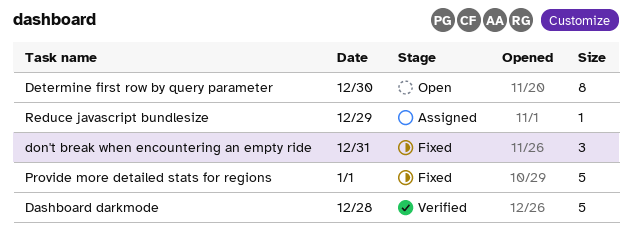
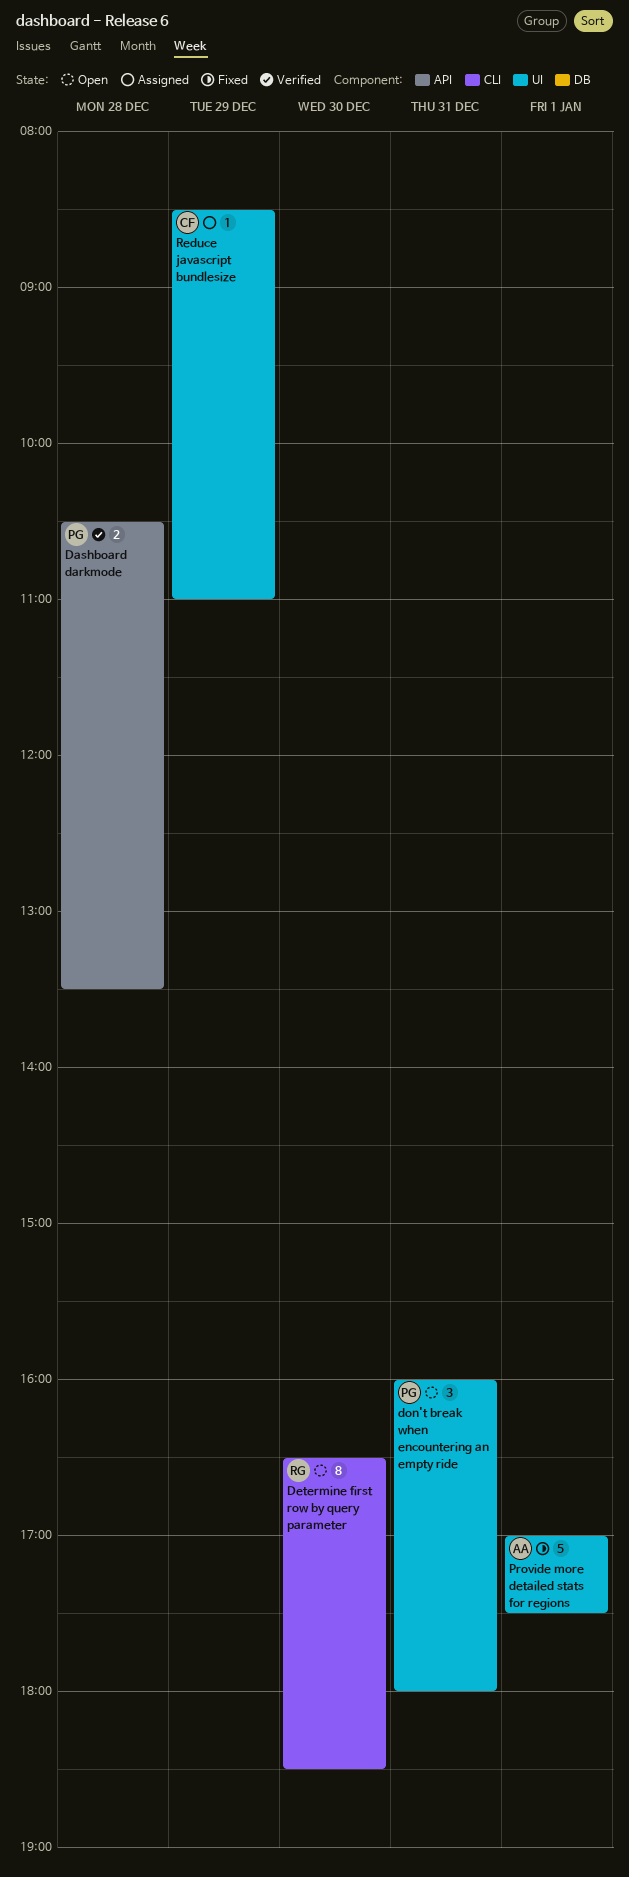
Dashboard darkmode, estimate: 5 -> 2
don't break when encountering an empty ride, status: Fixed -> Open

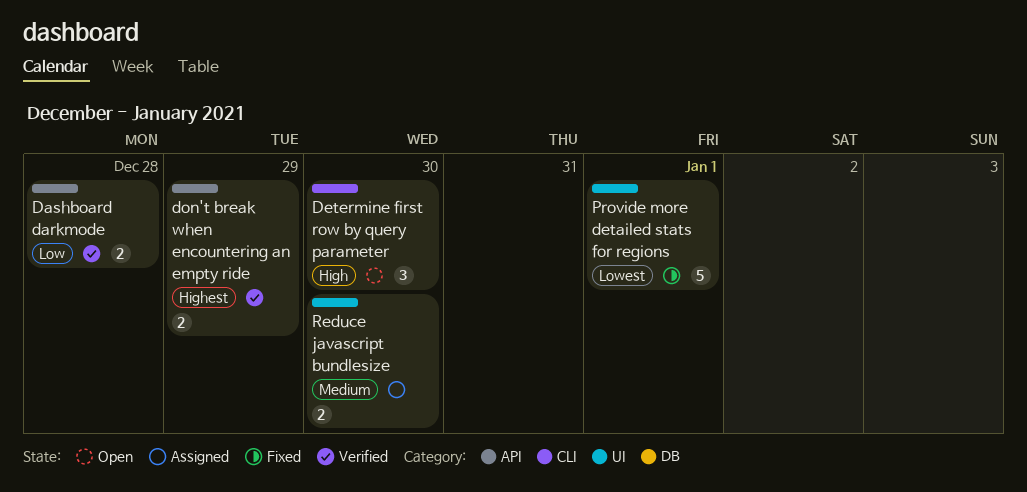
Determine first row by query parameter, estimate: 8 -> 3
don't break when encountering an empty ride, status: Open -> Verified
don't break when encountering an empty ride, label: UI -> API
don't break when encountering an empty ride, estimate: 3 -> 2
don't break when encountering an empty ride, day: Dec 31 -> Dec 29
Reduce javascript bundlesize, estimate: 1 -> 2
Reduce javascript bundlesize, day: Dec 29 -> Dec 30

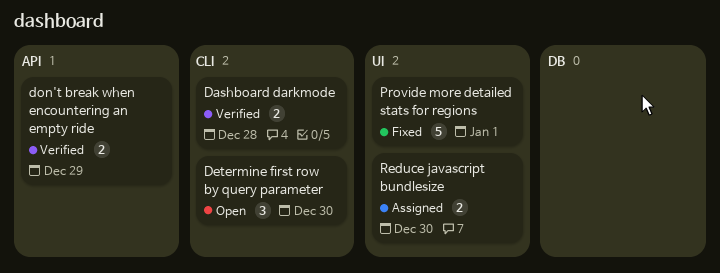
Dashboard darkmode, label: API -> CLI

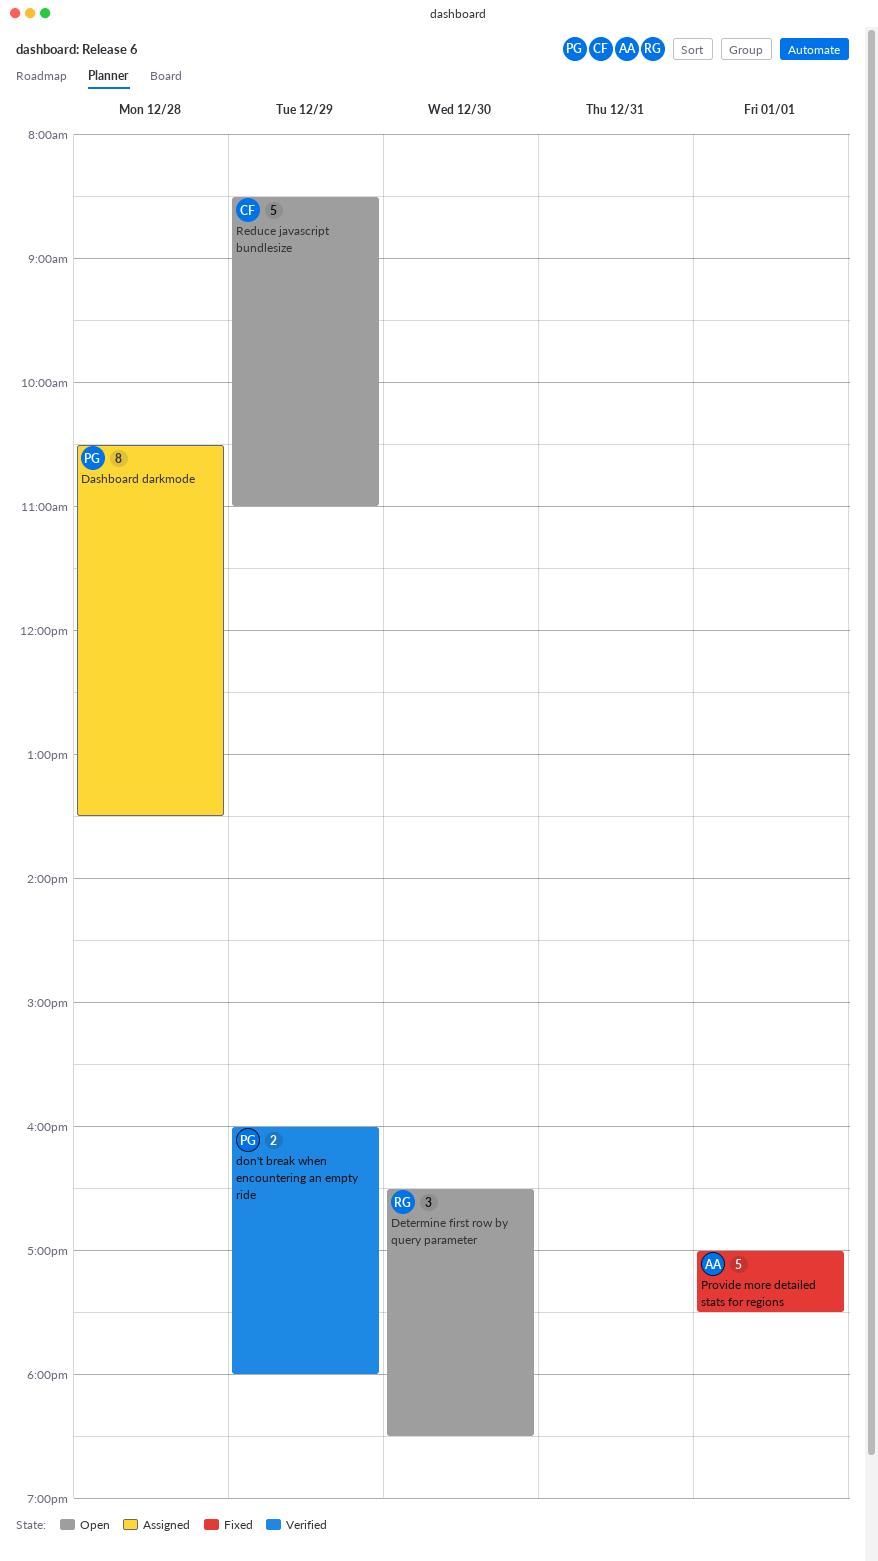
Dashboard darkmode, status: Verified -> Assigned
Dashboard darkmode, estimate: 2 -> 8
Reduce javascript bundlesize, status: Assigned -> Open
Reduce javascript bundlesize, estimate: 2 -> 5
Reduce javascript bundlesize, day: Dec 30 -> Dec 29

